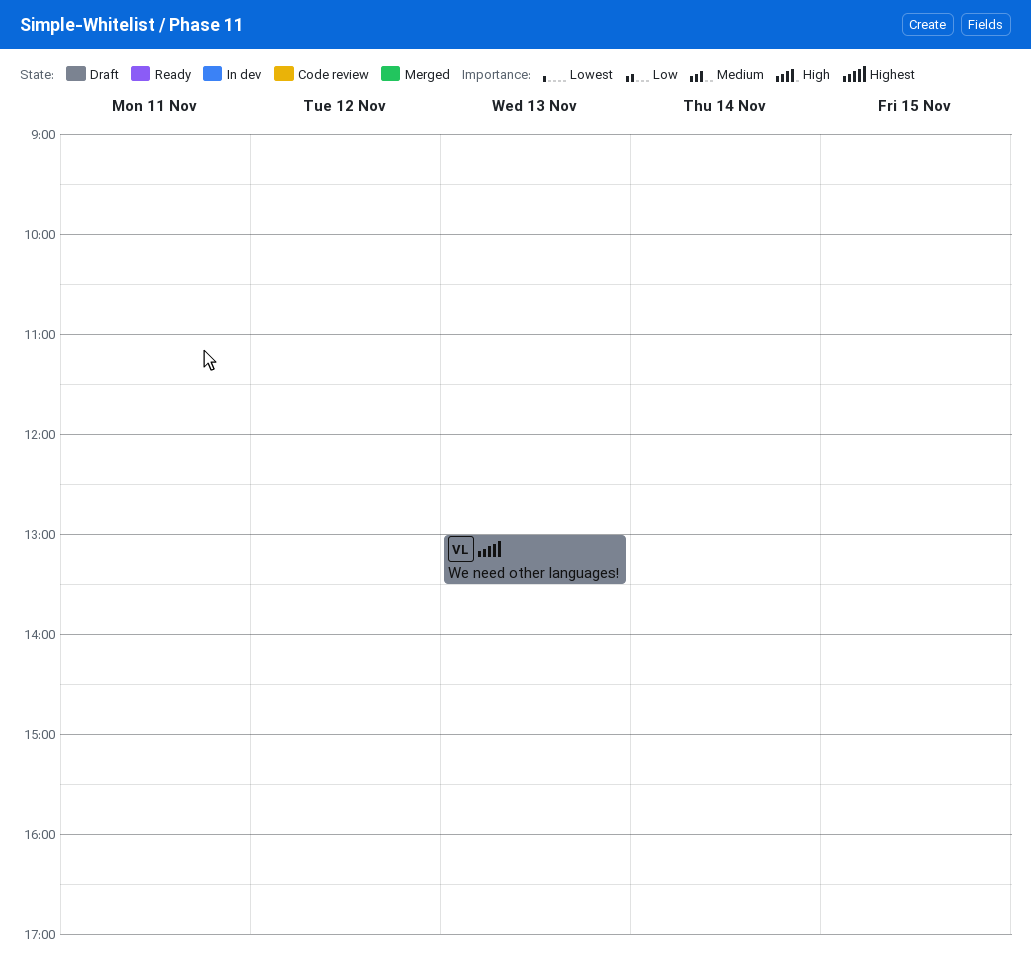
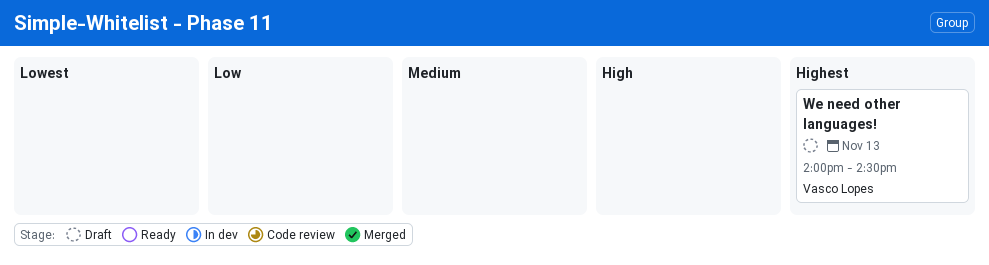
We need other languages!, begins: 13:00 -> 14:00
We need other languages!, ends: 13:30 -> 14:30

